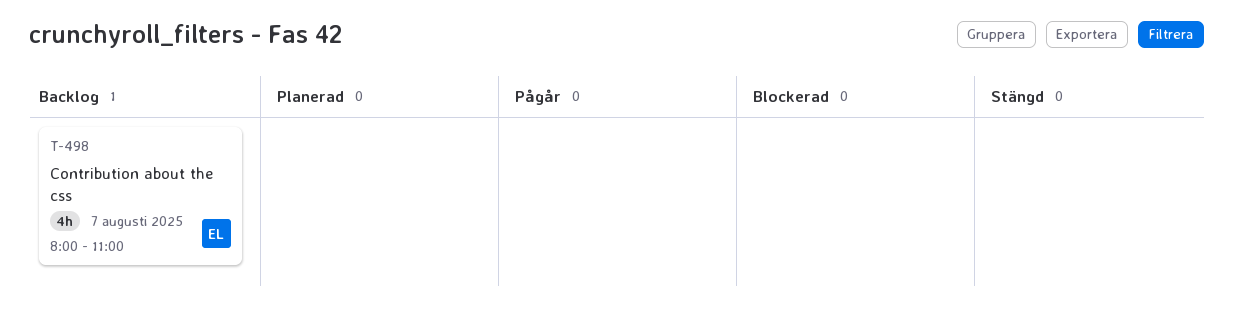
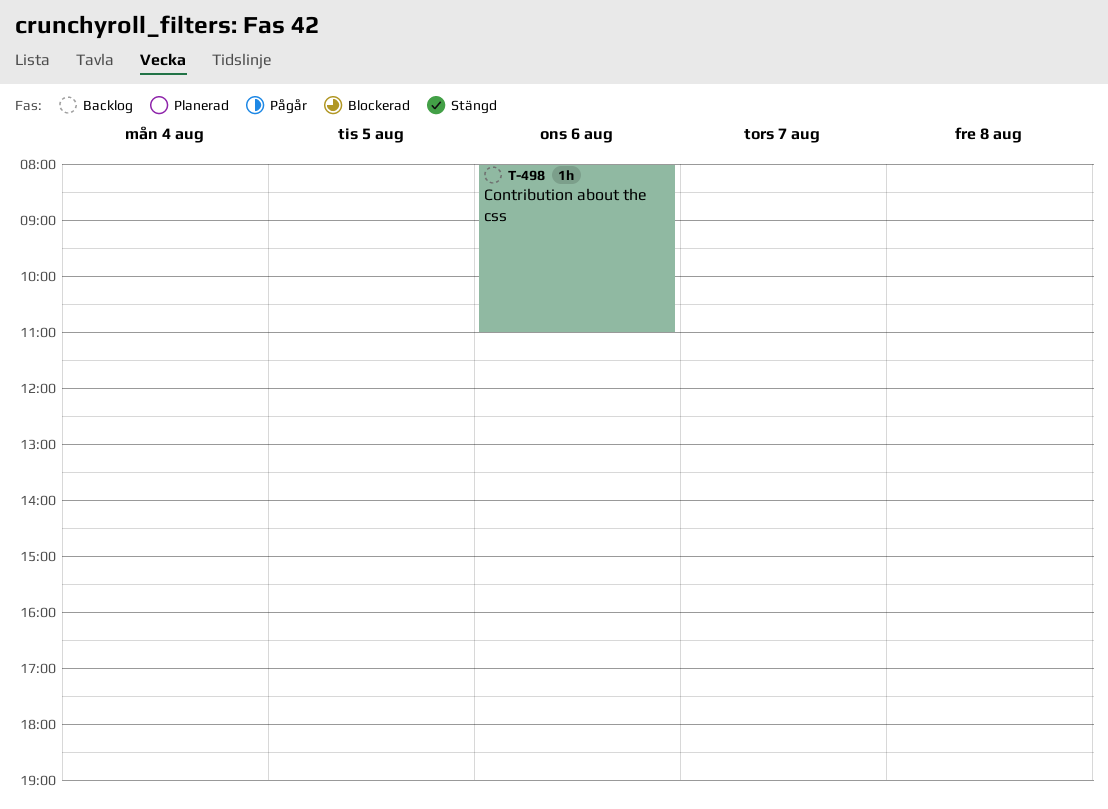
T-498, estimate: 4h -> 1h
T-498, day: Aug 7 -> Aug 6

